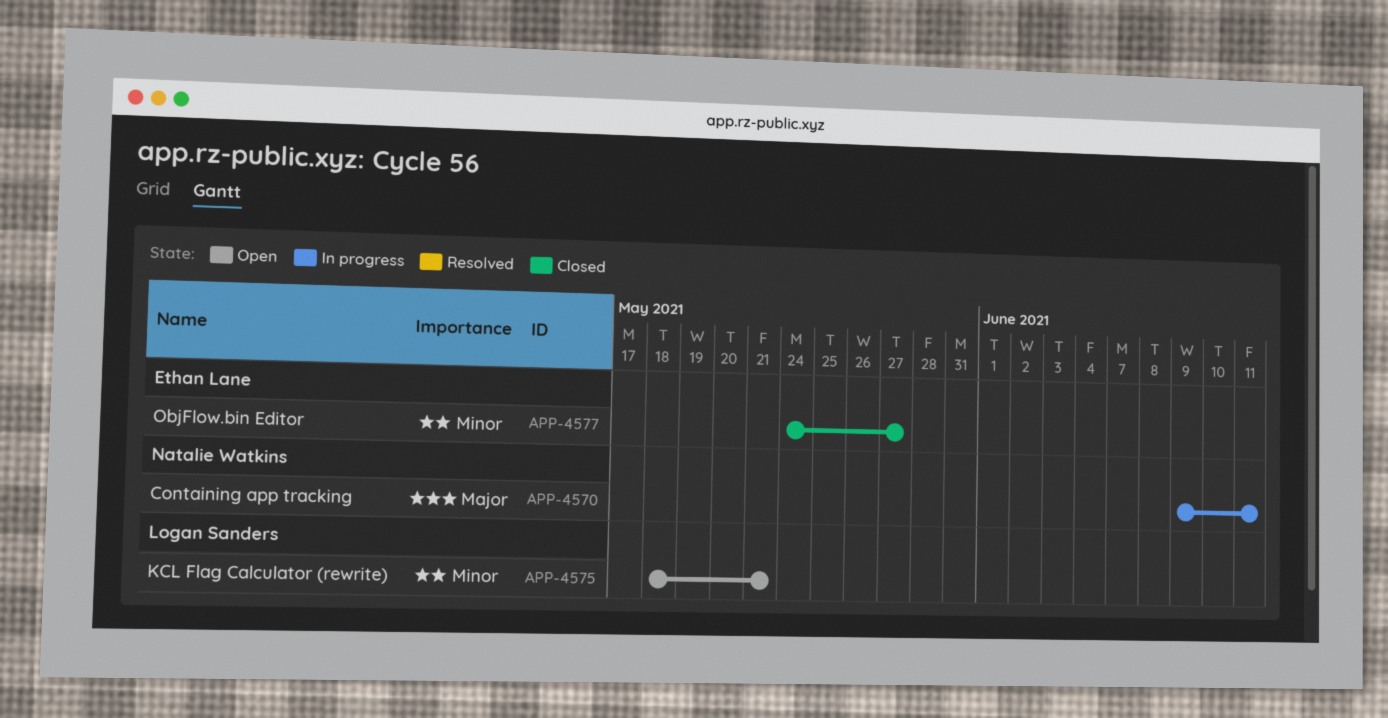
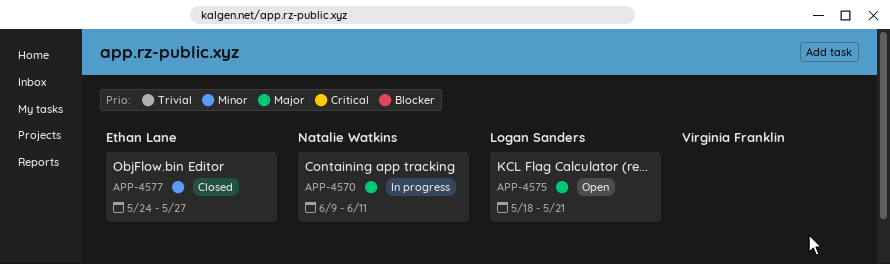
APP-4575, priority: Minor -> Major

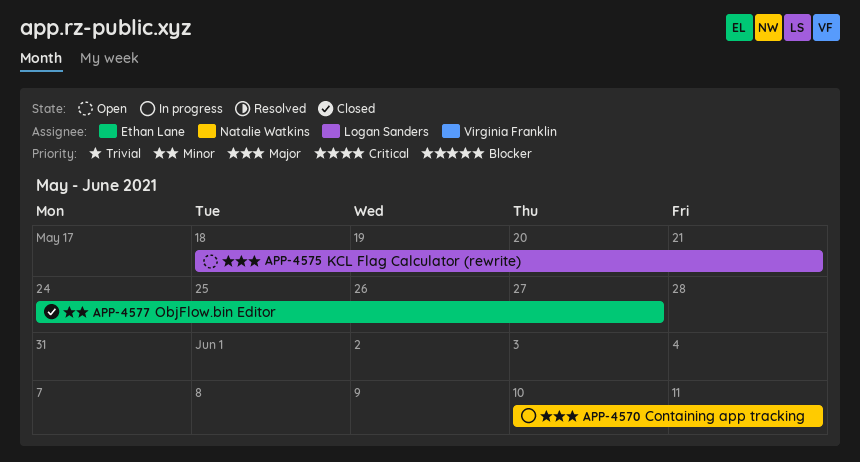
APP-4570, start: Jun 9 -> Jun 10

